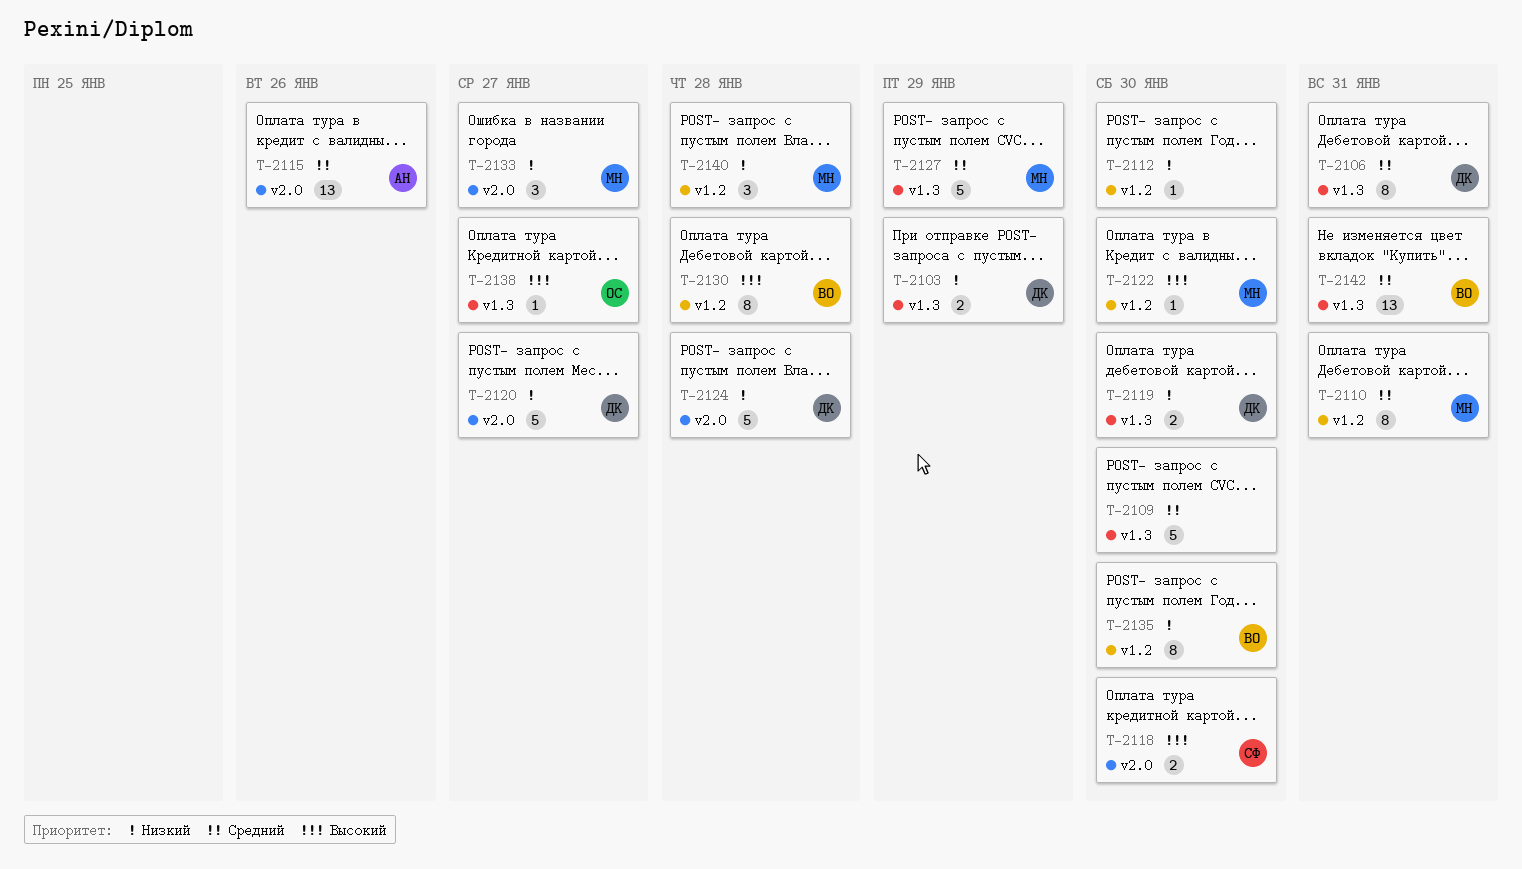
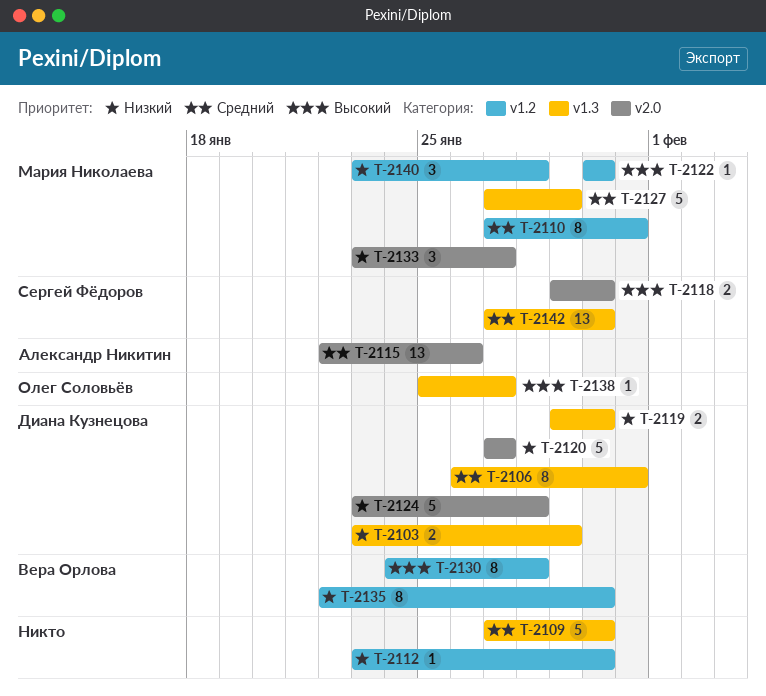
T-2142, owner: Вера Орлова -> Сергей Фёдоров
T-2142, due: Jan 31 -> Jan 30

